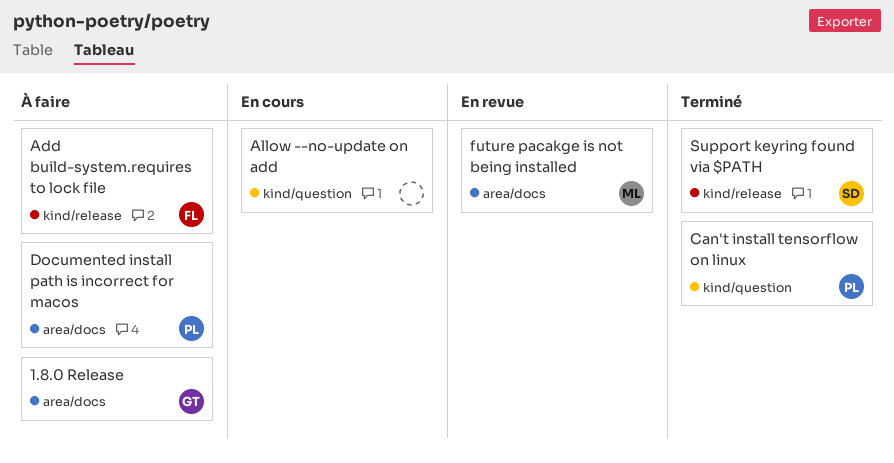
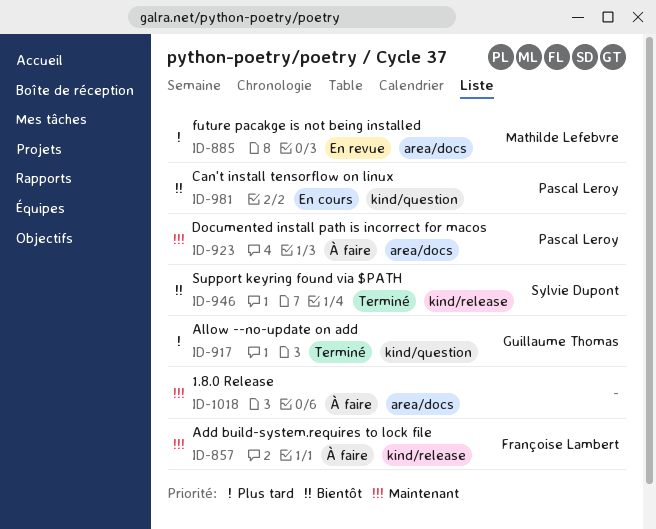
1.8.0 Release, owner: Guillaume Thomas -> none
Allow --no-update on add, status: En cours -> Terminé
Allow --no-update on add, owner: none -> Guillaume Thomas
Can't install tensorflow on linux, status: Terminé -> En cours

